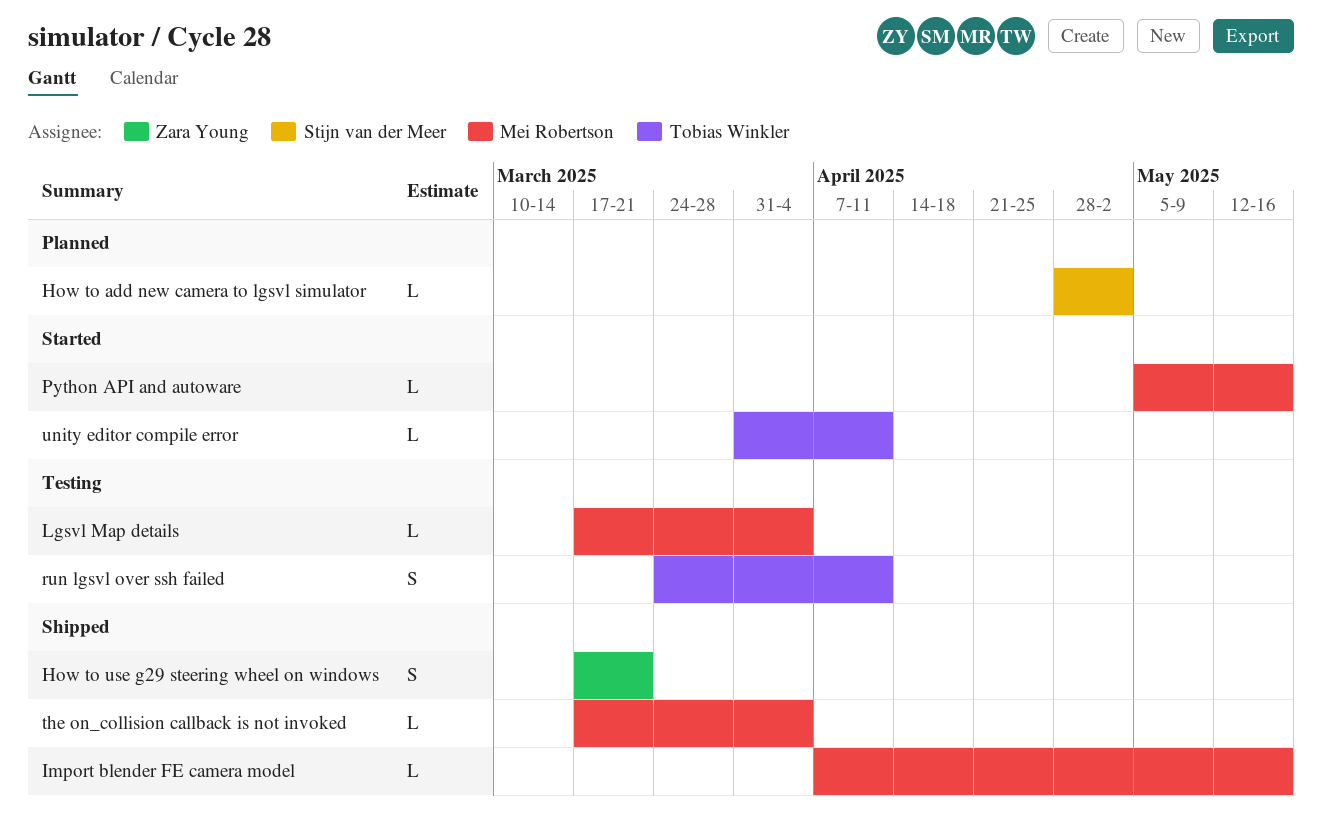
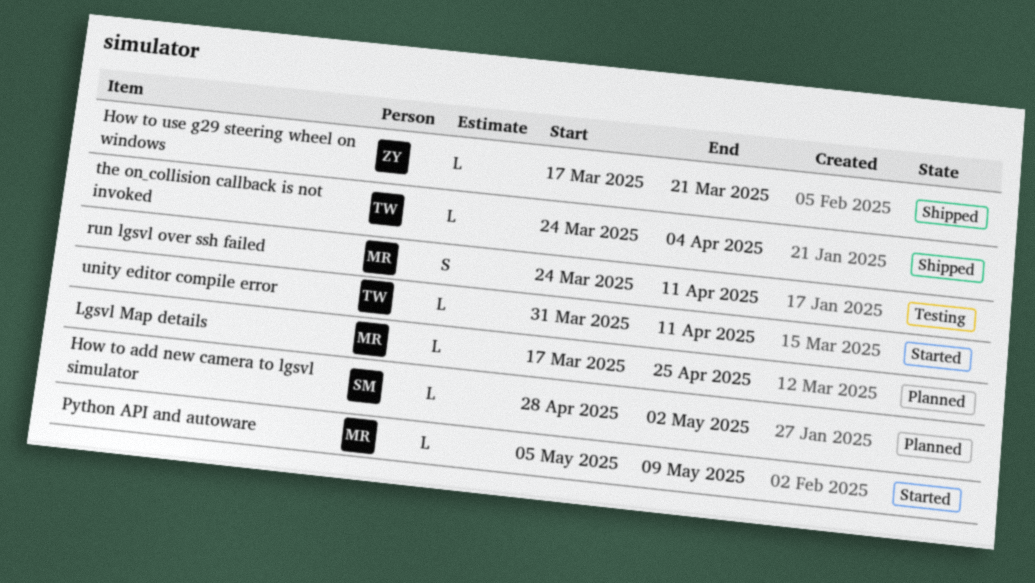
How to use g29 steering wheel on windows, estimate: S -> L
Import blender FE camera model: present -> none
Lgsvl Map details, status: Testing -> Planned
Lgsvl Map details, due: Apr 4 -> Apr 25
Python API and autoware, due: May 16 -> May 9
run lgsvl over ssh failed, owner: Tobias Winkler -> Mei Robertson
the on_collision callback is not invoked, owner: Mei Robertson -> Tobias Winkler
the on_collision callback is not invoked, start: Mar 17 -> Mar 24

